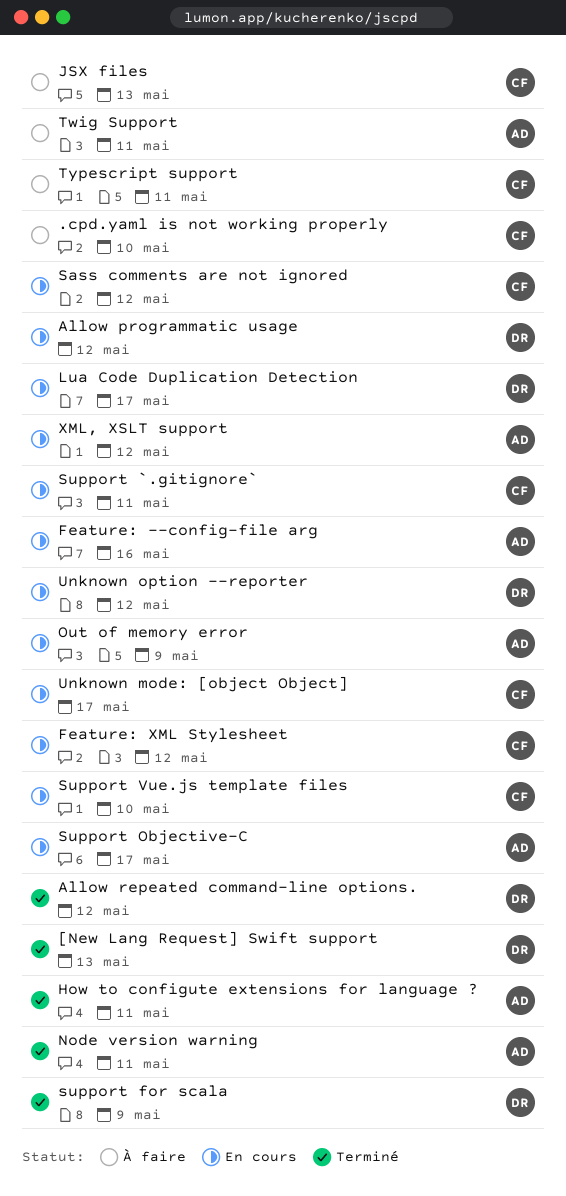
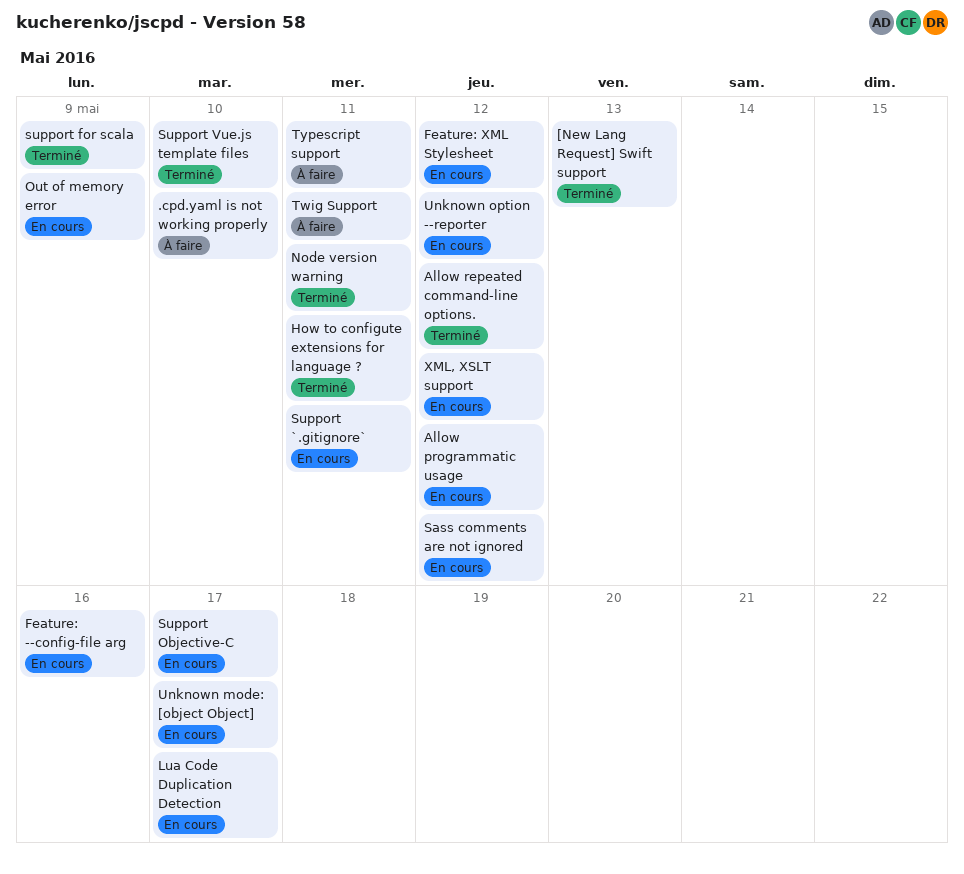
JSX files: present -> none
Support Vue.js template files, status: En cours -> Terminé

